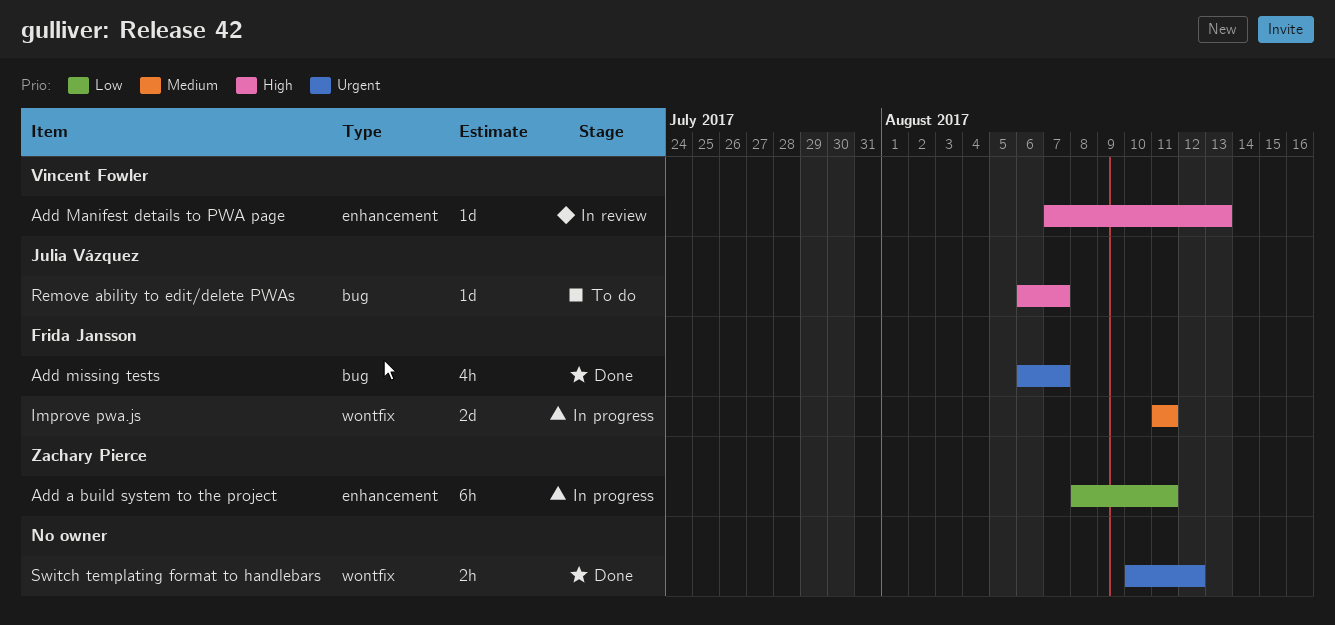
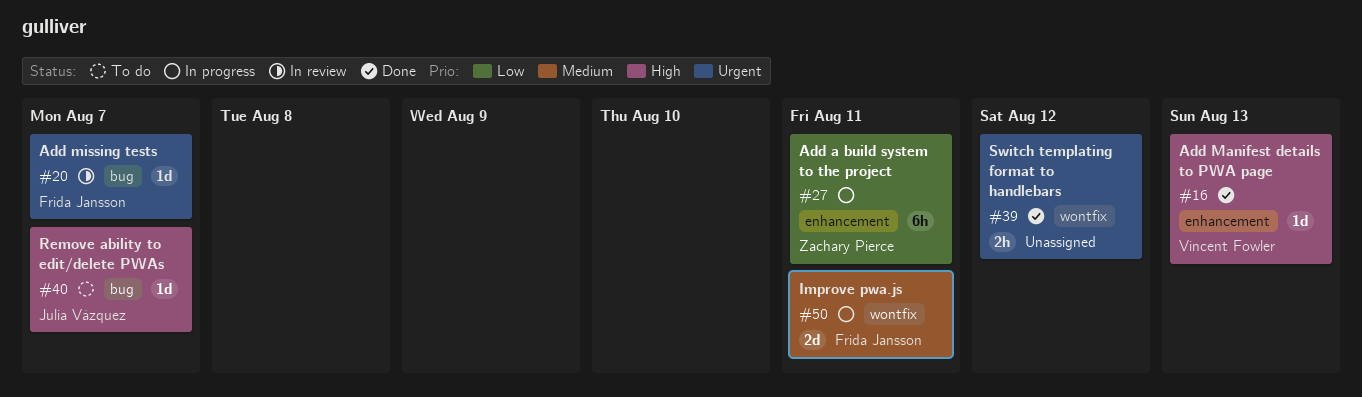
Add Manifest details to PWA page, status: In review -> Done
Add missing tests, status: Done -> In review
Add missing tests, estimate: 4h -> 1d

